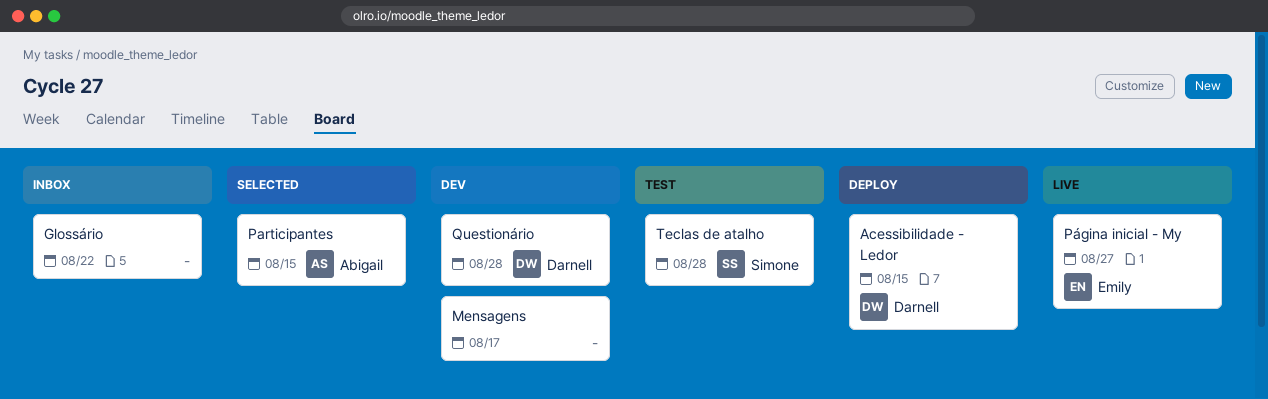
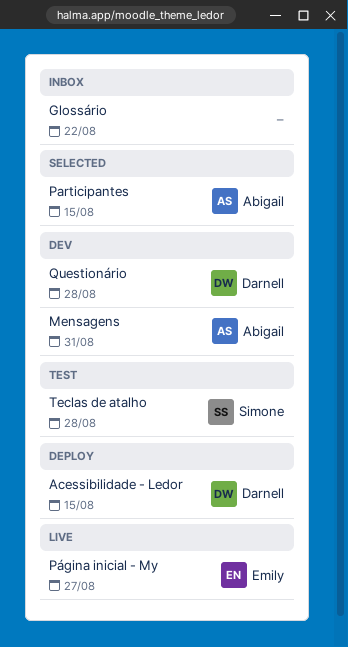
Mensagens, owner: none -> Abigail
Mensagens, due: Aug 17 -> Aug 31

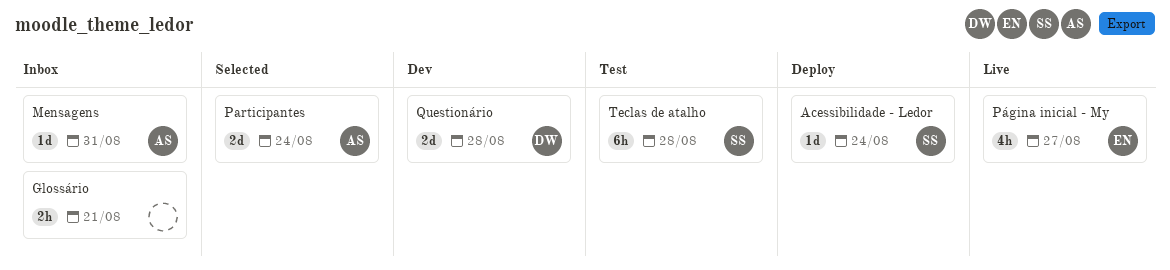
Acessibilidade - Ledor, owner: Darnell -> Simone
Acessibilidade - Ledor, due: Aug 15 -> Aug 24
Glossário, due: Aug 22 -> Aug 21
Mensagens, status: Dev -> Inbox
Participantes, due: Aug 15 -> Aug 24

